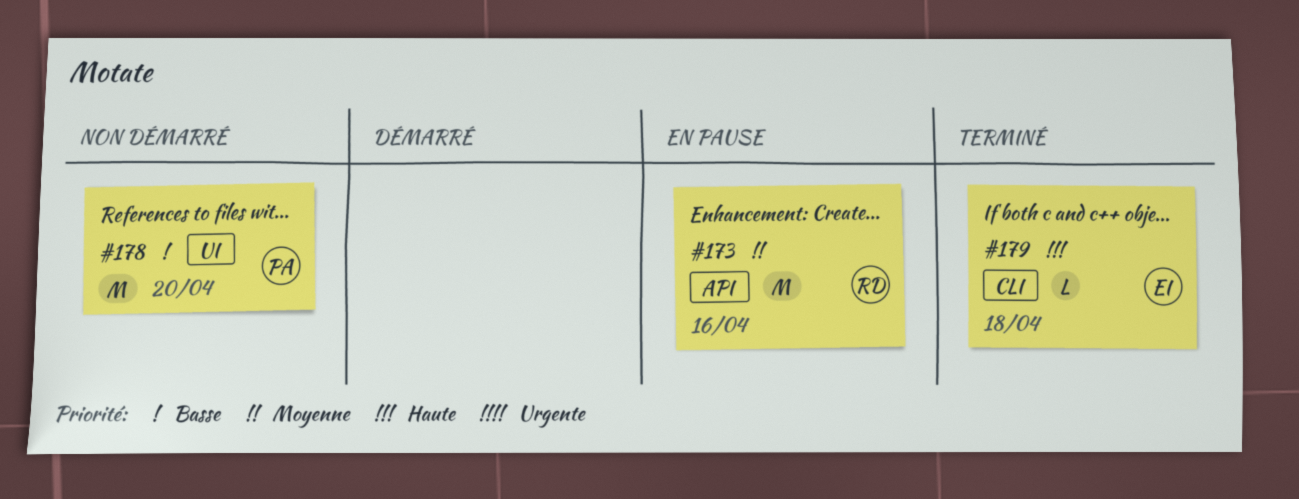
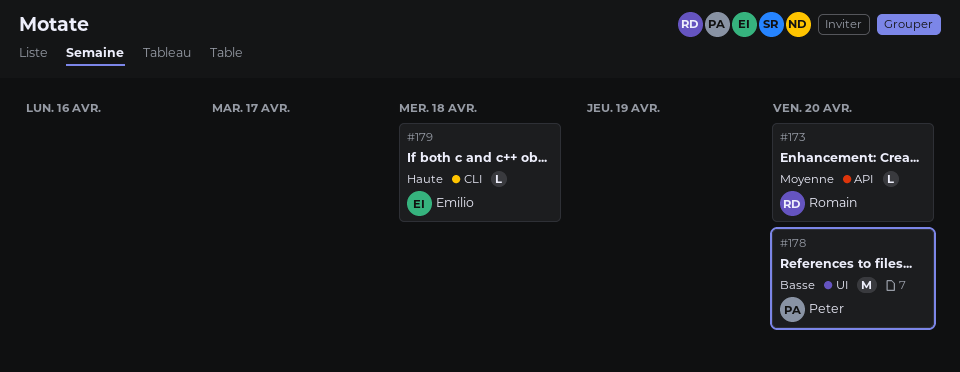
#173, estimate: M -> L
#173, due: Apr 16 -> Apr 20

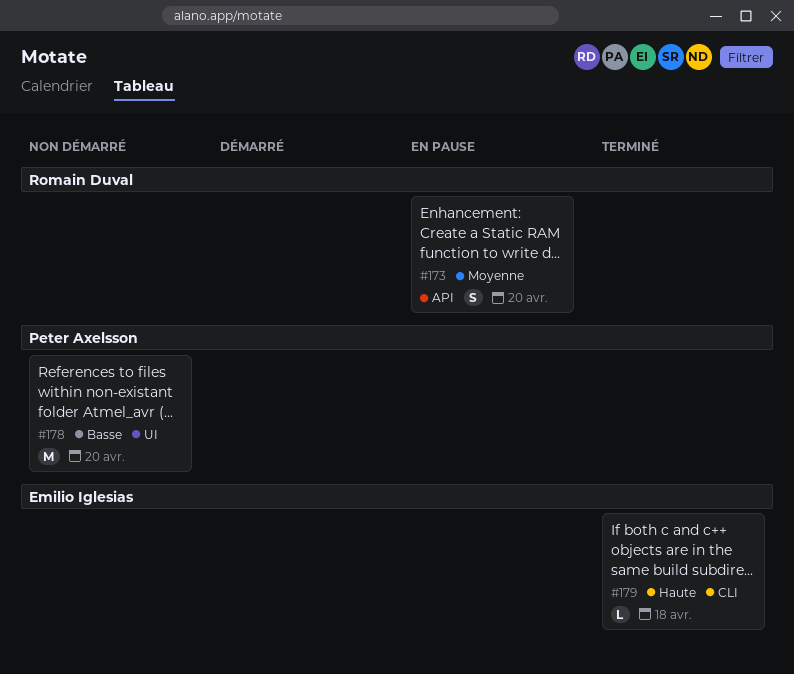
#173, estimate: L -> S

